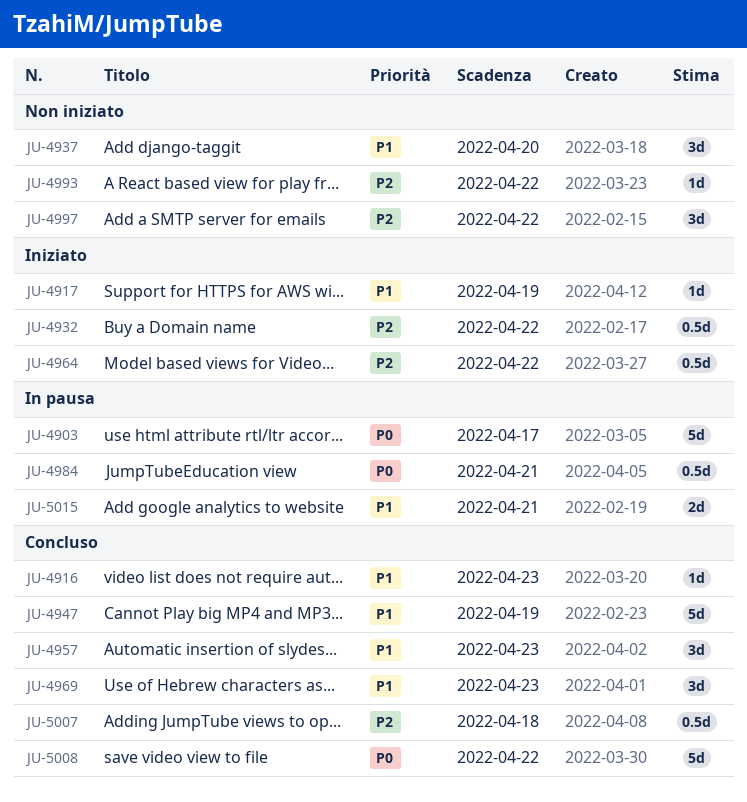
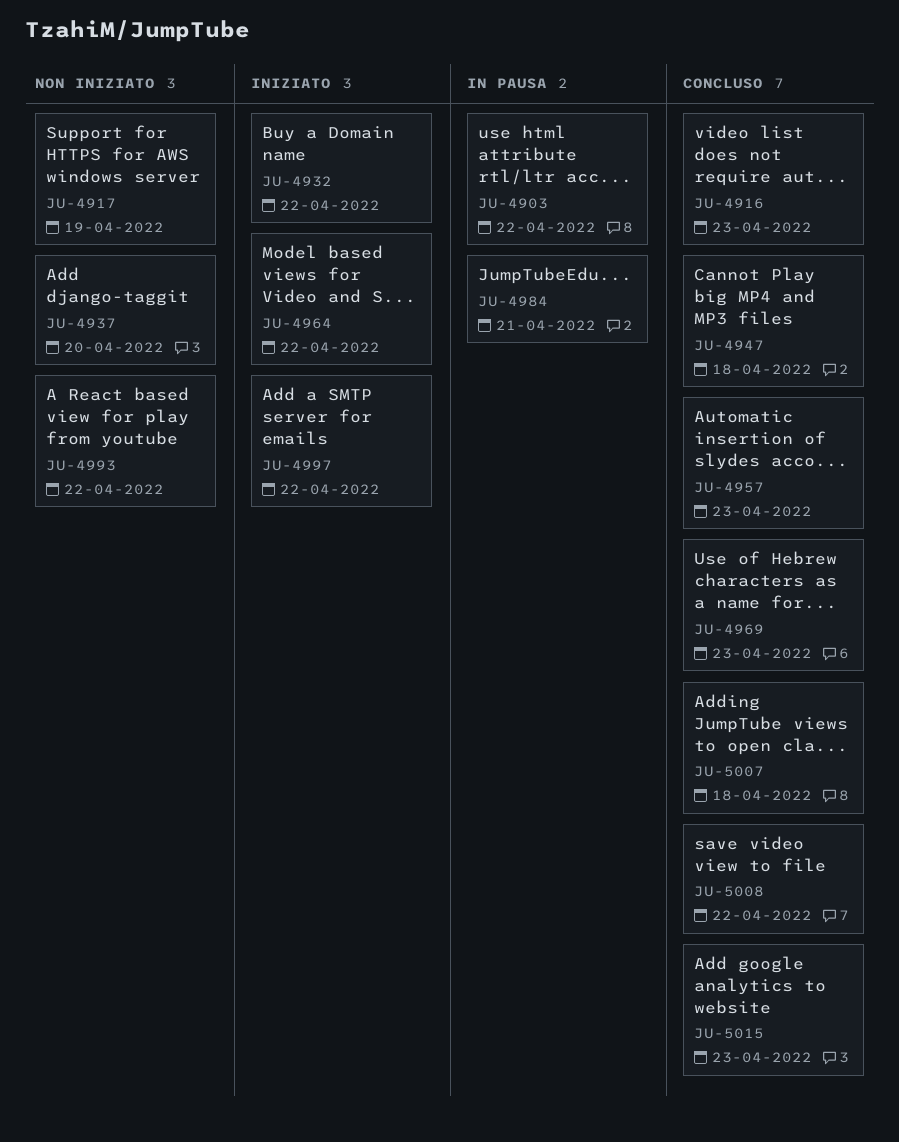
JU-4903, due: Apr 17 -> Apr 22
JU-4917, status: Iniziato -> Non iniziato
JU-4947, due: Apr 19 -> Apr 18
JU-4997, status: Non iniziato -> Iniziato
JU-5015, status: In pausa -> Concluso
JU-5015, due: Apr 21 -> Apr 23

